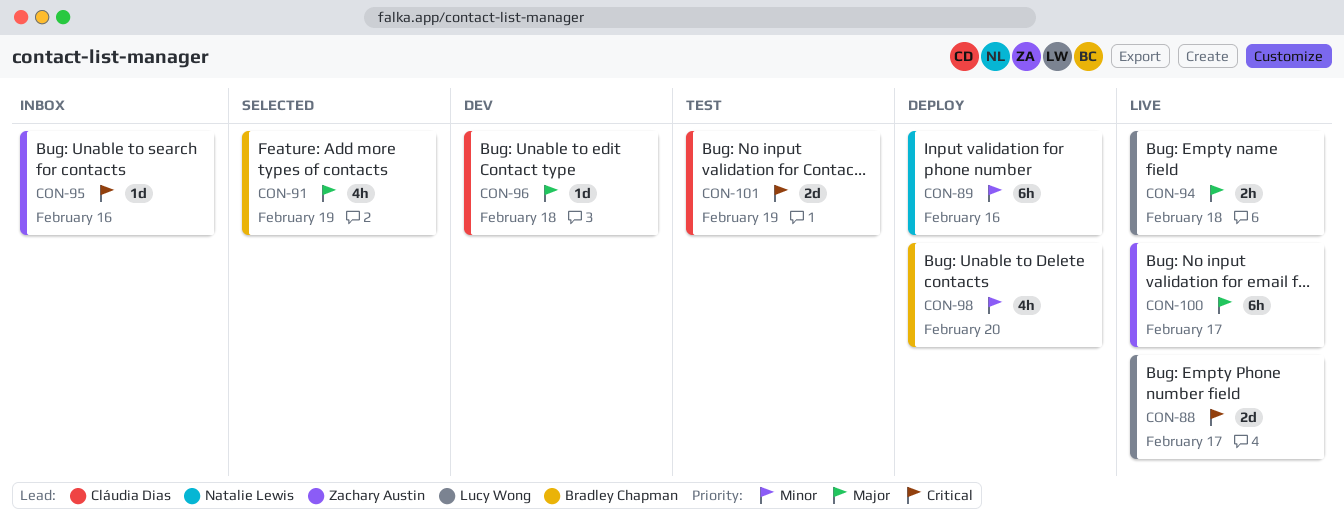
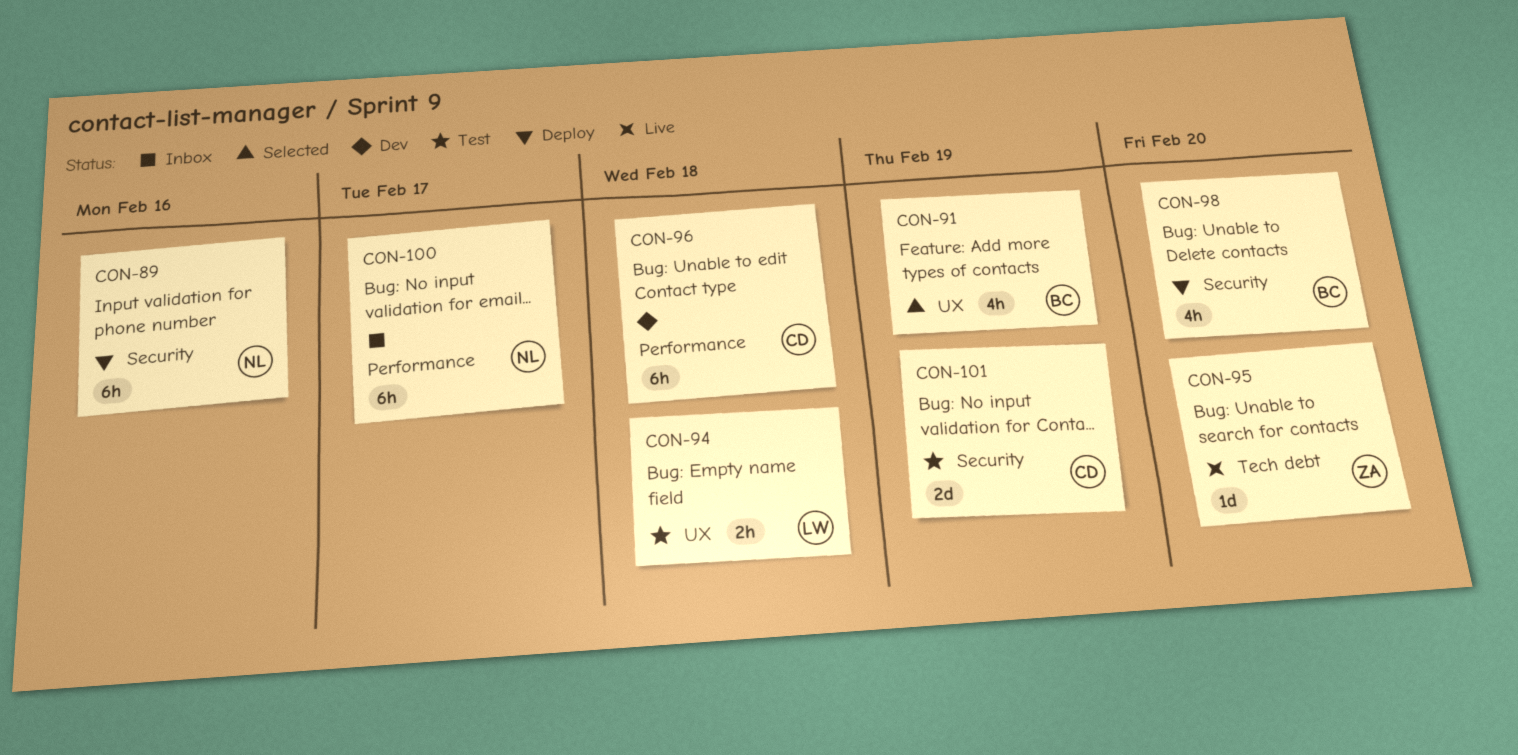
CON-88: present -> none
CON-94, status: Live -> Test
CON-95, status: Inbox -> Live
CON-95, due: Feb 16 -> Feb 20
CON-96, estimate: 1d -> 6h
CON-100, status: Live -> Inbox
CON-100, owner: Zachary Austin -> Natalie Lewis

